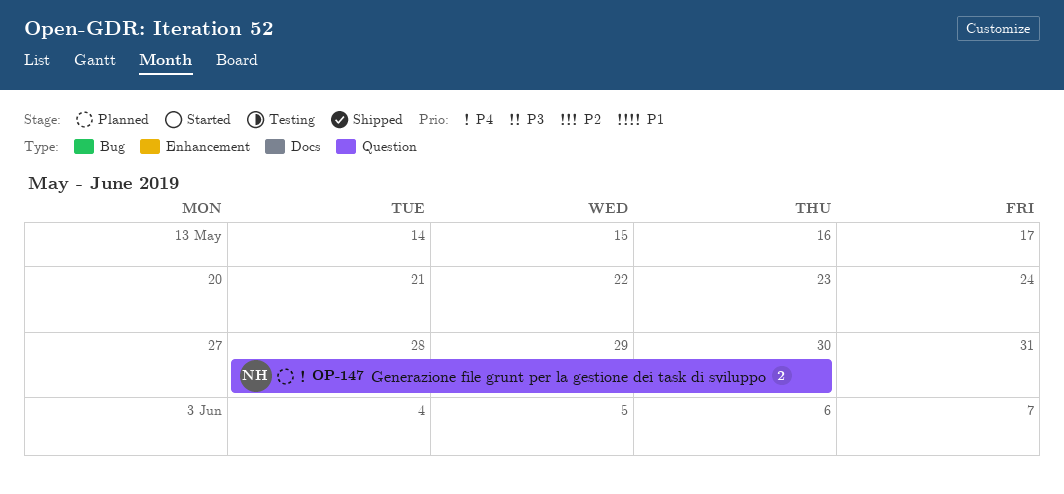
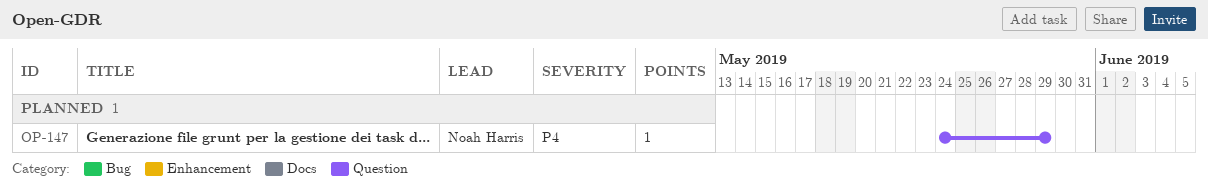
OP-147, estimate: 2 -> 1
OP-147, start: May 28 -> May 24
OP-147, due: May 30 -> May 29

